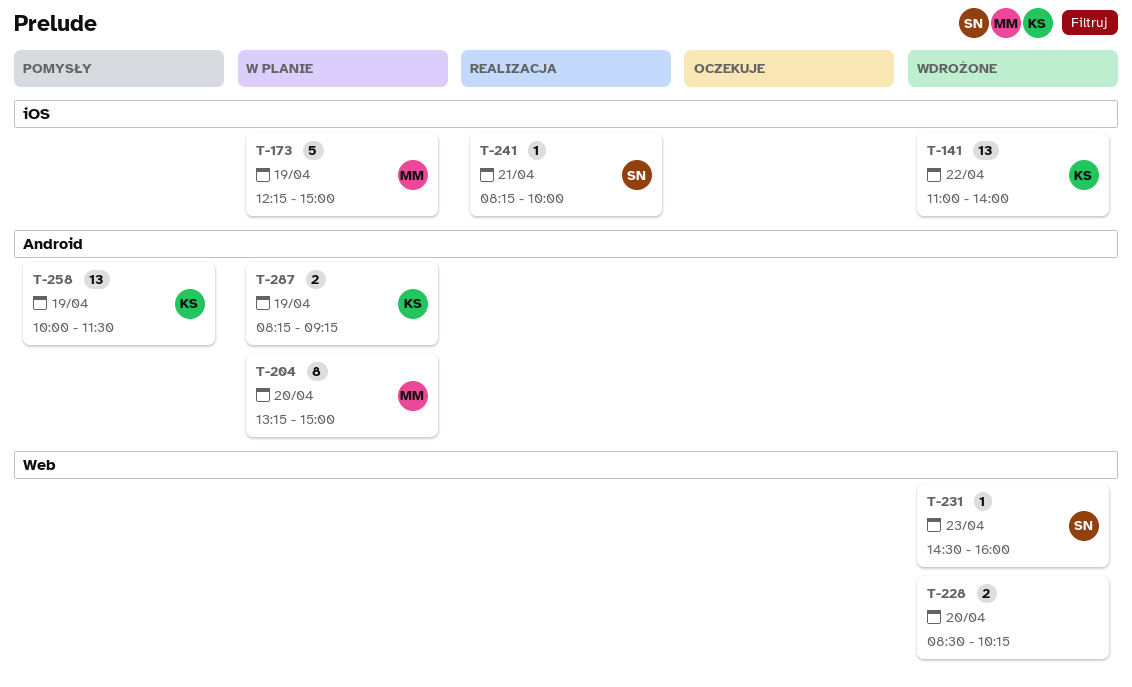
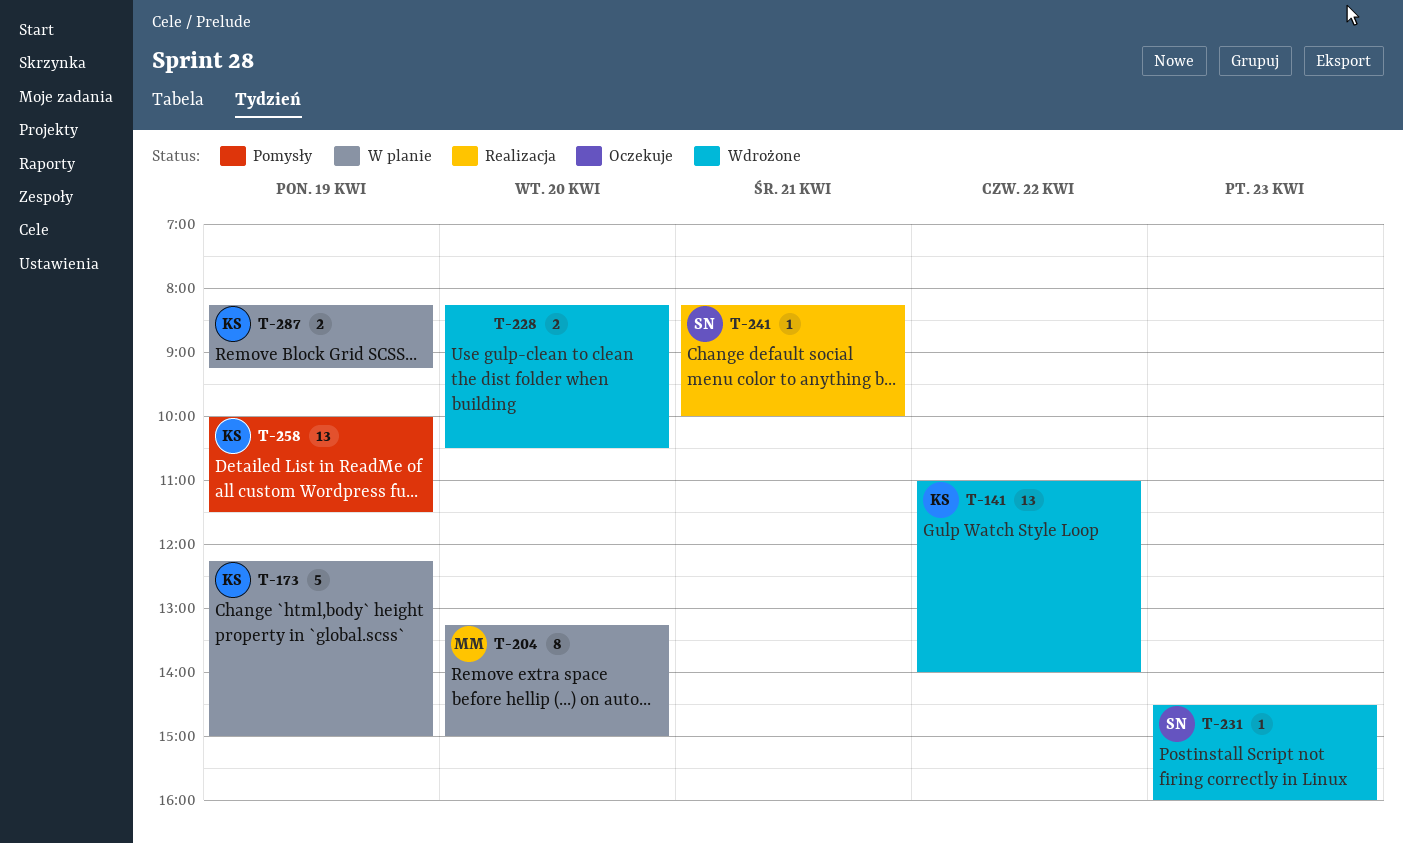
T-173, owner: MM -> KS
T-228, begins: 08:30 -> 08:15
T-228, ends: 10:15 -> 10:30

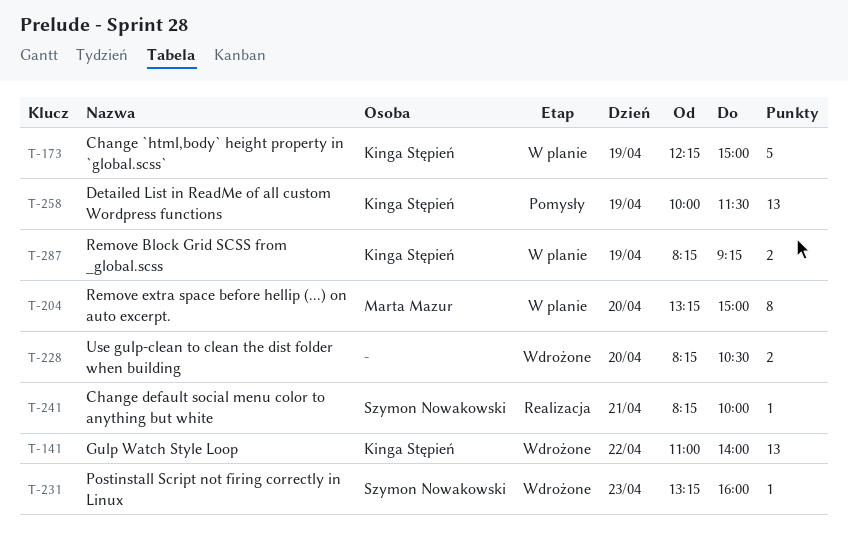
T-231, begins: 14:30 -> 13:15

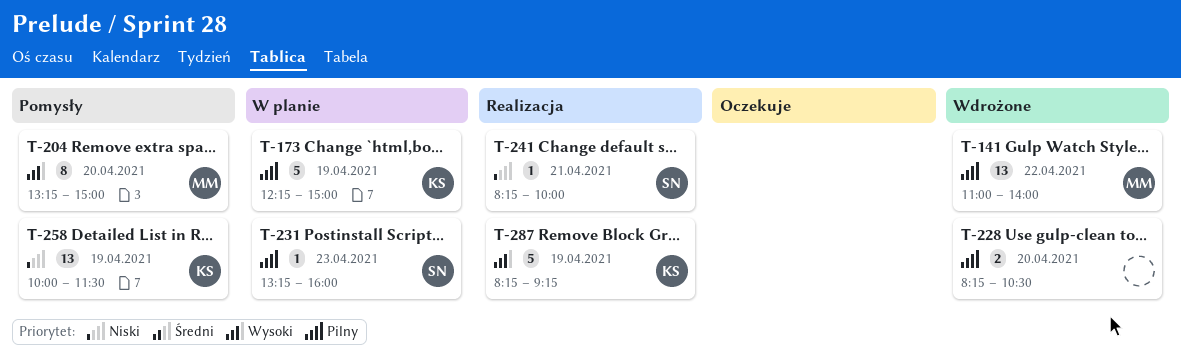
T-141, owner: Kinga Stępień -> Marta Mazur
T-204, status: W planie -> Pomysły
T-231, status: Wdrożone -> W planie
T-287, status: W planie -> Realizacja
T-287, estimate: 2 -> 5

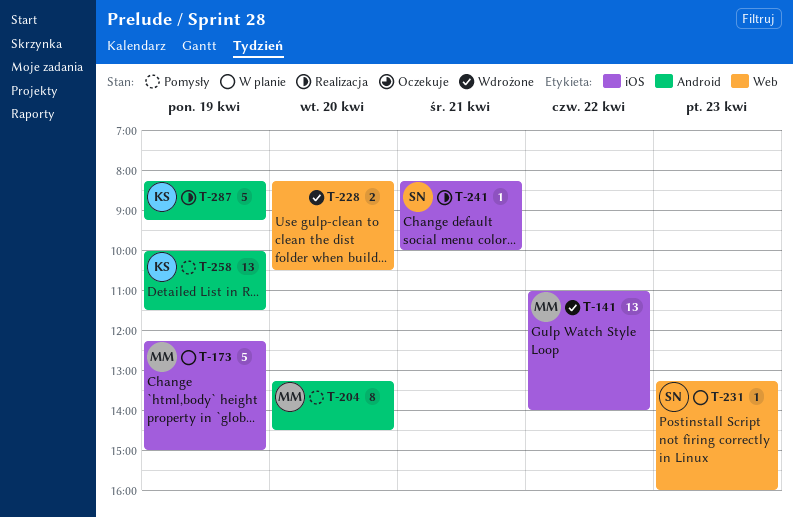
T-173, owner: KS -> MM
T-204, ends: 15:00 -> 14:30

